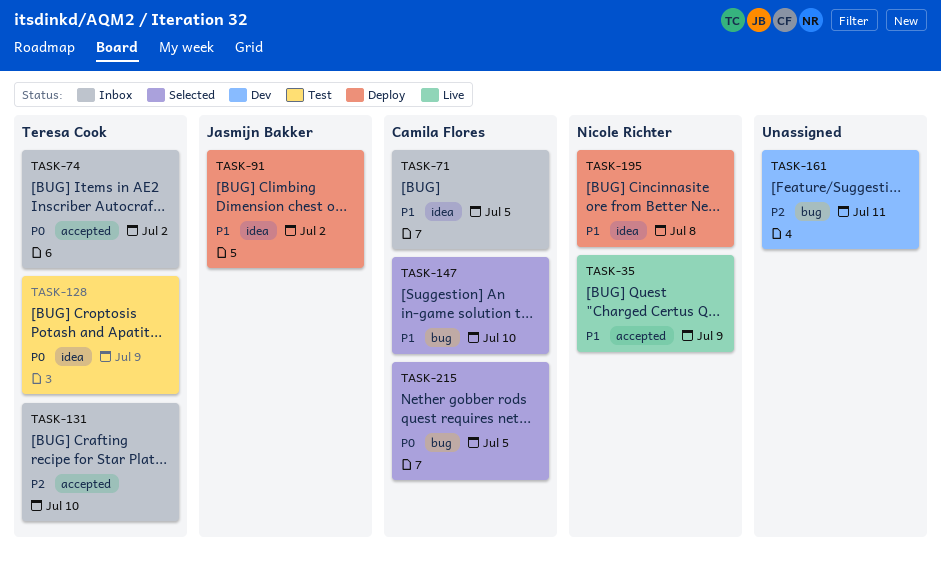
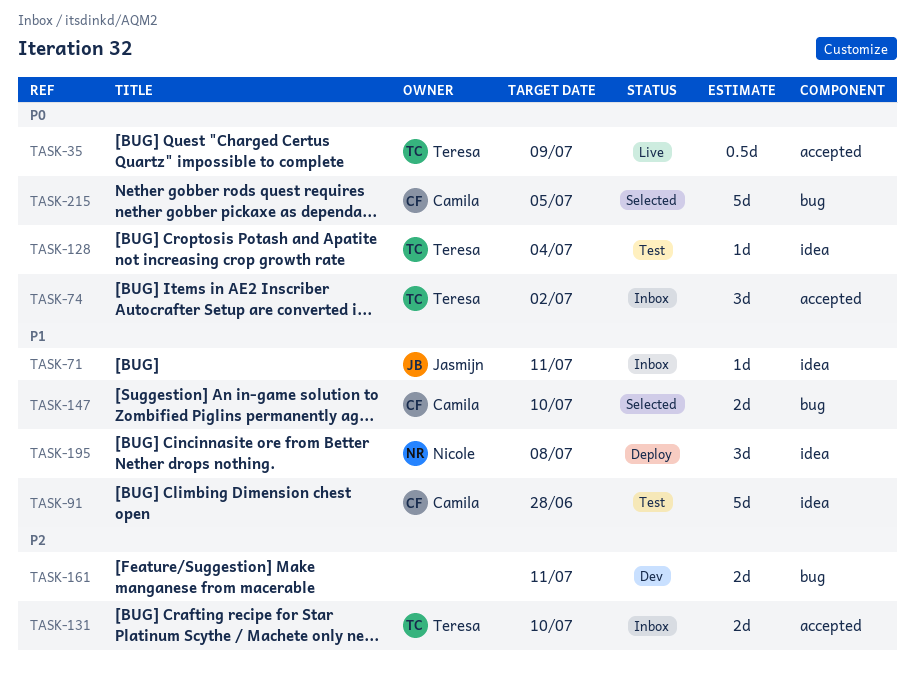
TASK-35, owner: Nicole Richter -> Teresa Cook
TASK-35, priority: P1 -> P0
TASK-71, owner: Camila Flores -> Jasmijn Bakker
TASK-71, due: Jul 5 -> Jul 11
TASK-91, status: Deploy -> Test
TASK-91, owner: Jasmijn Bakker -> Camila Flores
TASK-91, due: Jul 2 -> Jun 28
TASK-128, due: Jul 9 -> Jul 4

